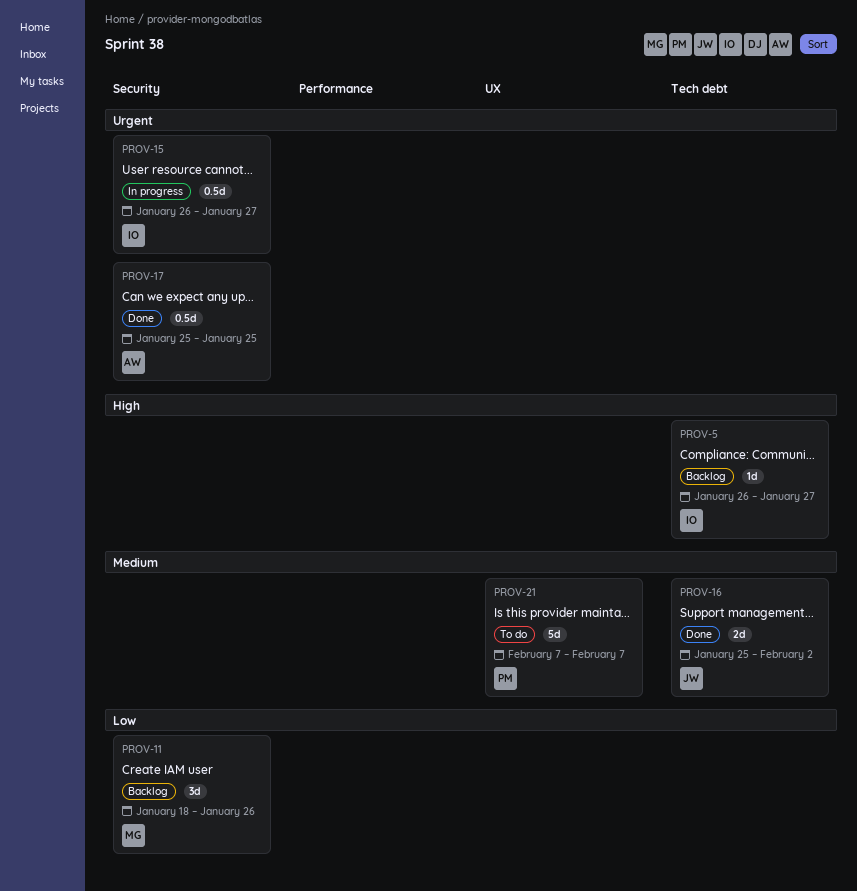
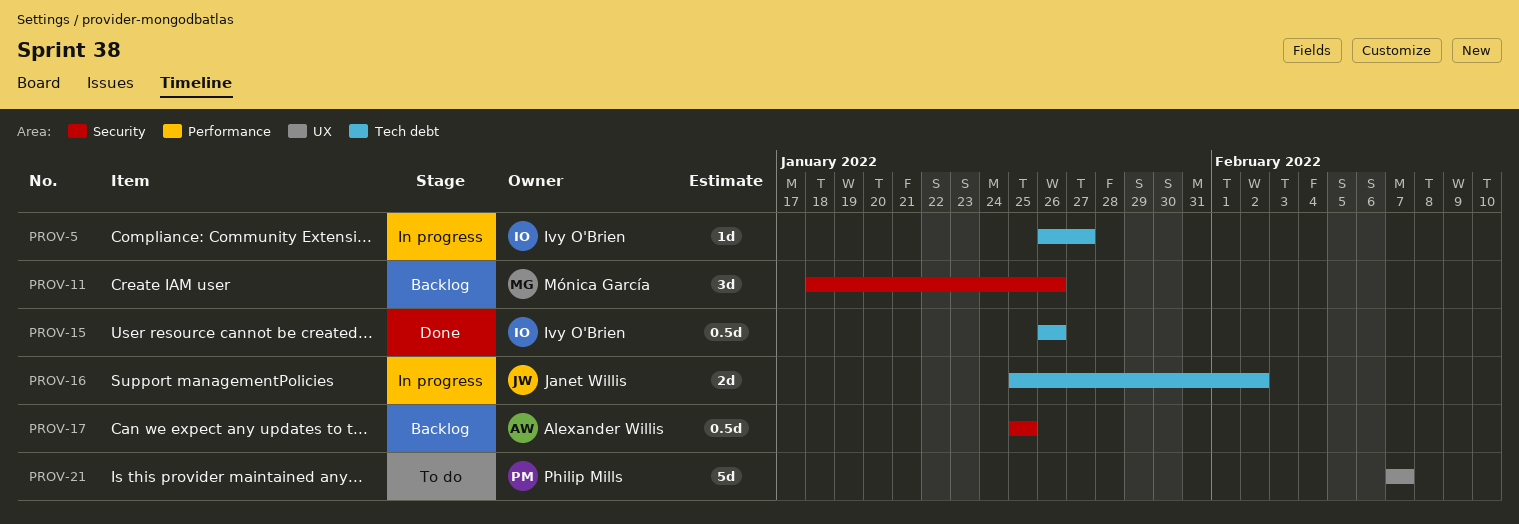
PROV-5, status: Backlog -> In progress
PROV-15, status: In progress -> Done
PROV-15, label: Security -> Tech debt
PROV-15, due: Jan 27 -> Jan 26
PROV-16, status: Done -> In progress
PROV-17, status: Done -> Backlog

